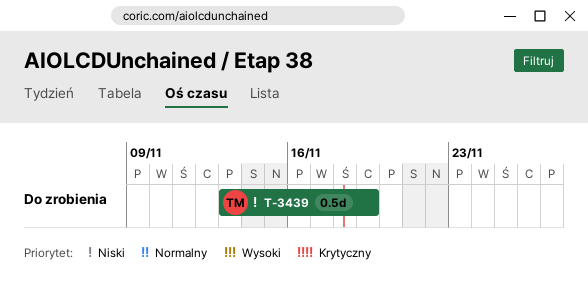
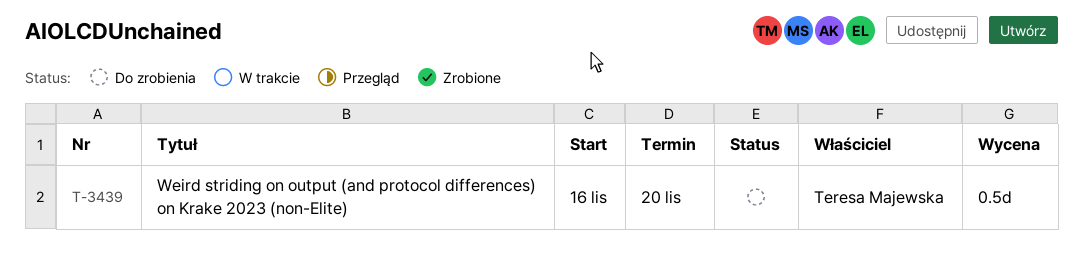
T-3439, start: Nov 13 -> Nov 16
T-3439, due: Nov 19 -> Nov 20

